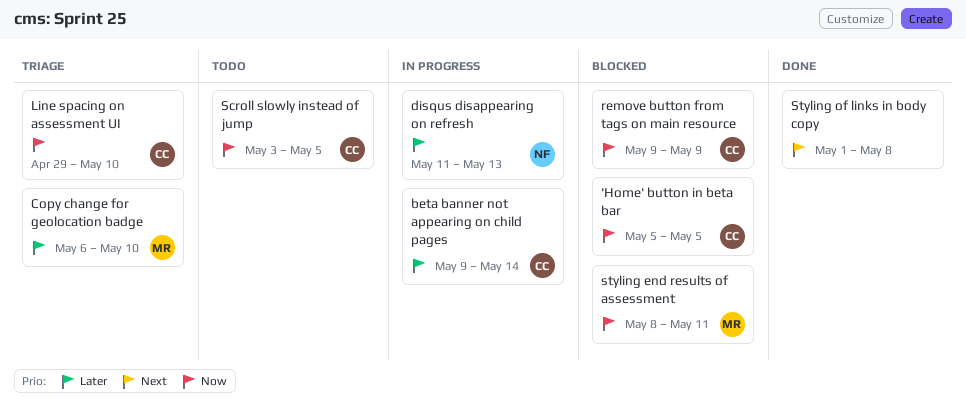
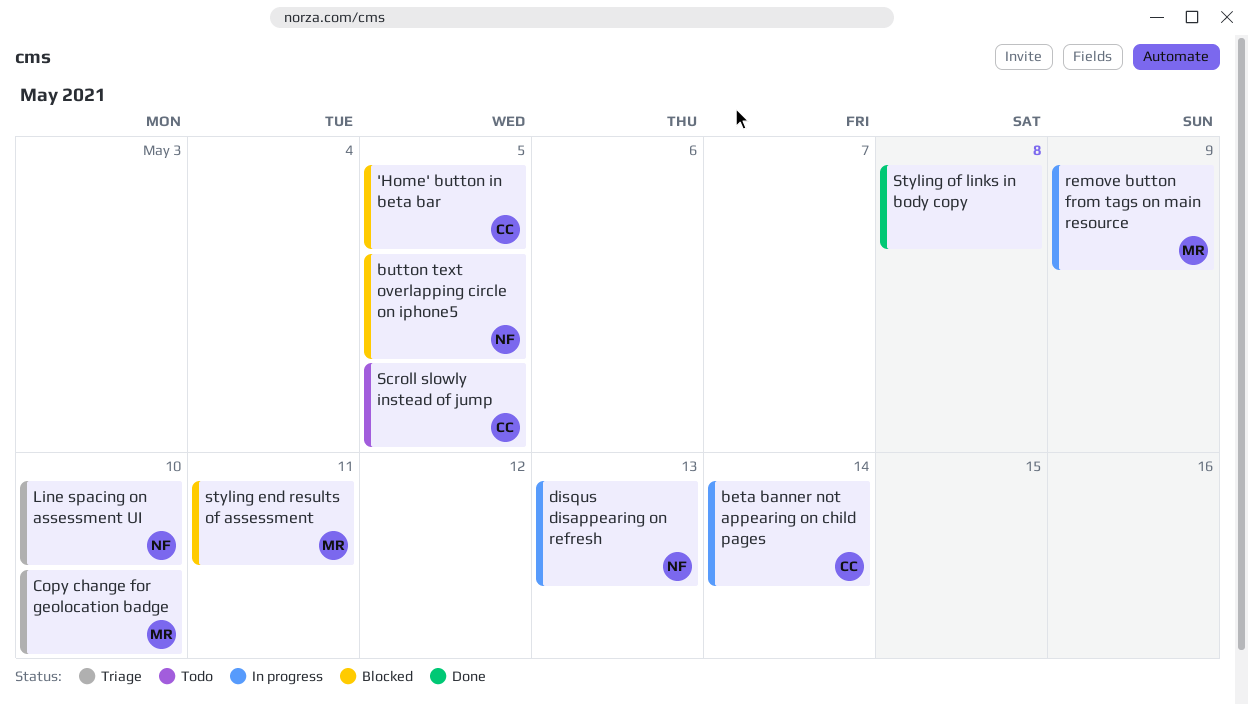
button text overlapping circle on iphone5: none -> present
Line spacing on assessment UI, owner: CC -> NF
remove button from tags on main resource, status: Blocked -> In progress
remove button from tags on main resource, owner: CC -> MR

